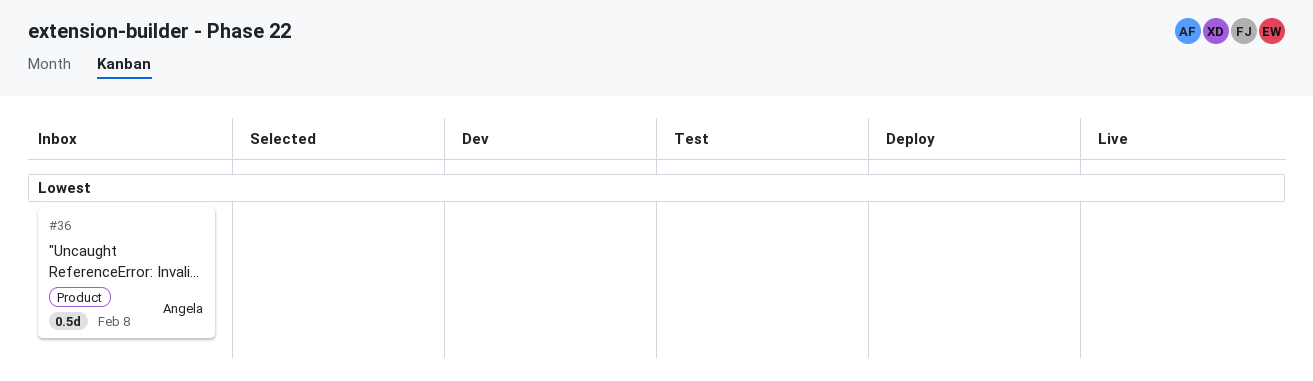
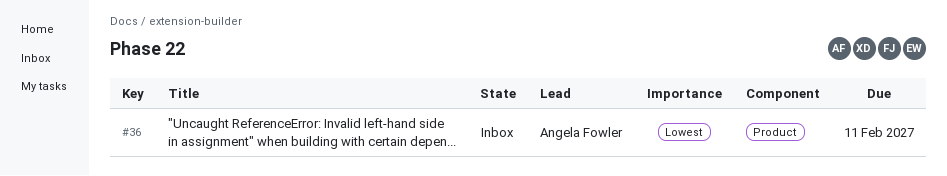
#36, due: Feb 8 -> Feb 11

